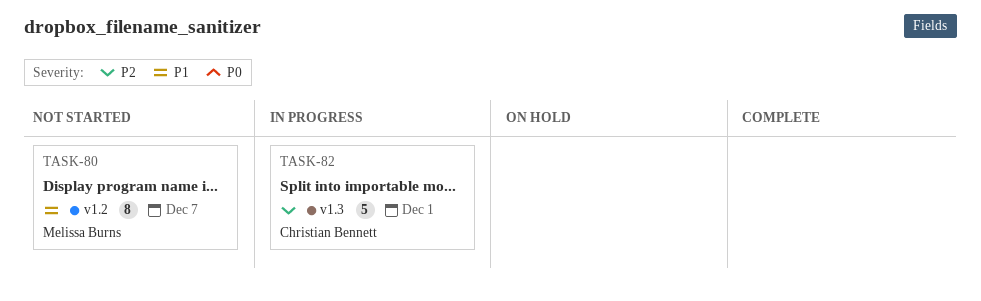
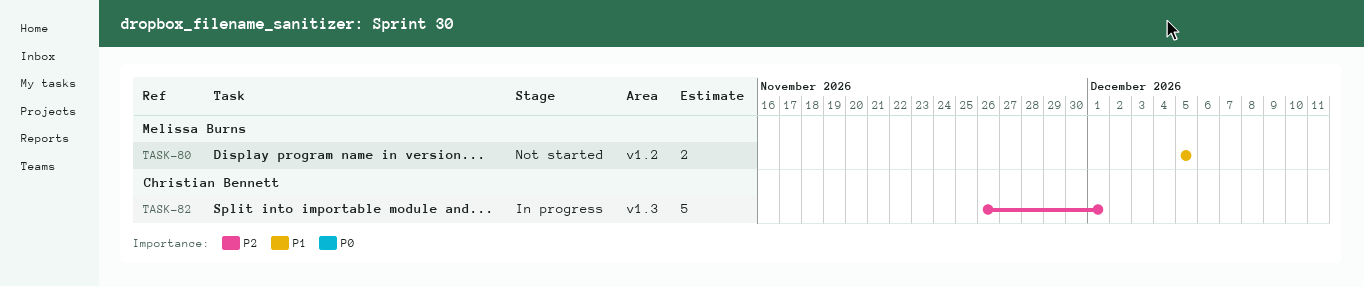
TASK-80, estimate: 8 -> 2
TASK-80, due: Dec 7 -> Dec 5

